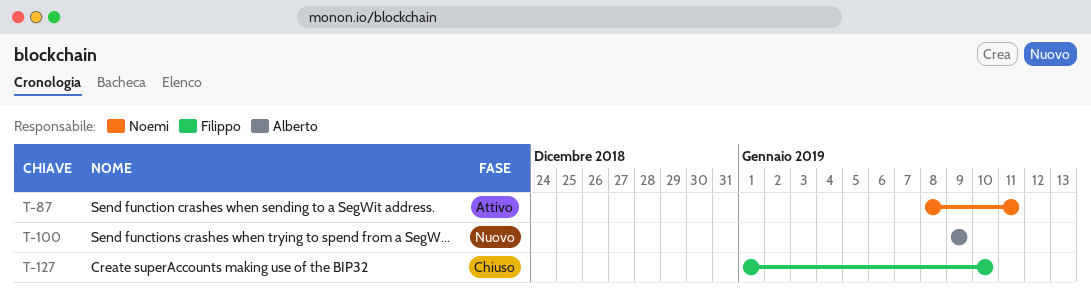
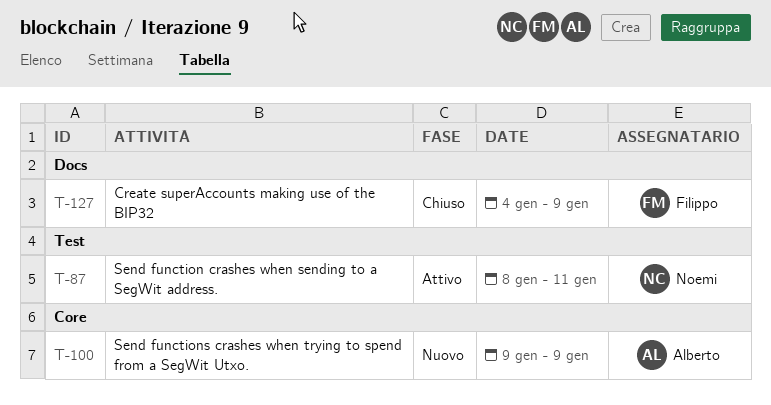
T-127, start: Jan 1 -> Jan 4
T-127, due: Jan 10 -> Jan 9

